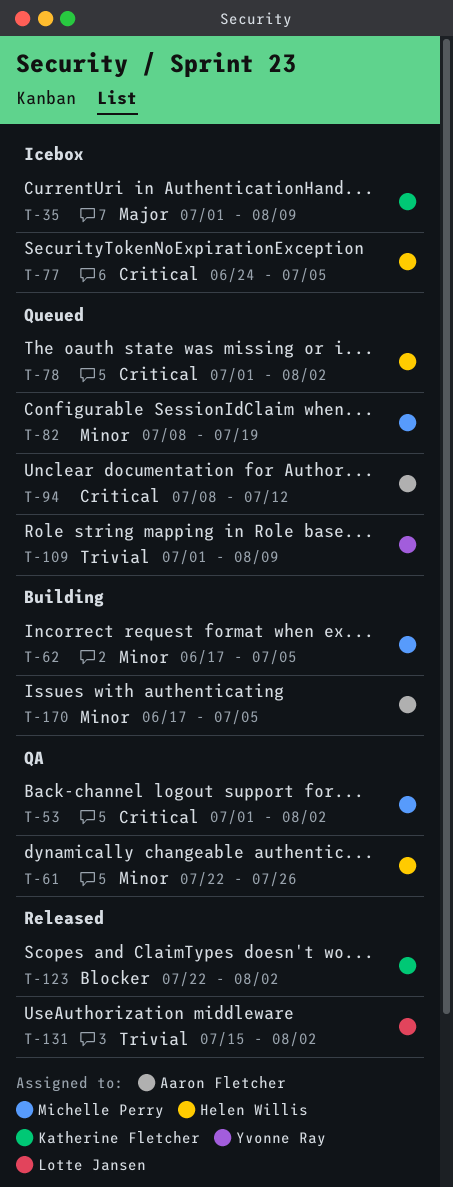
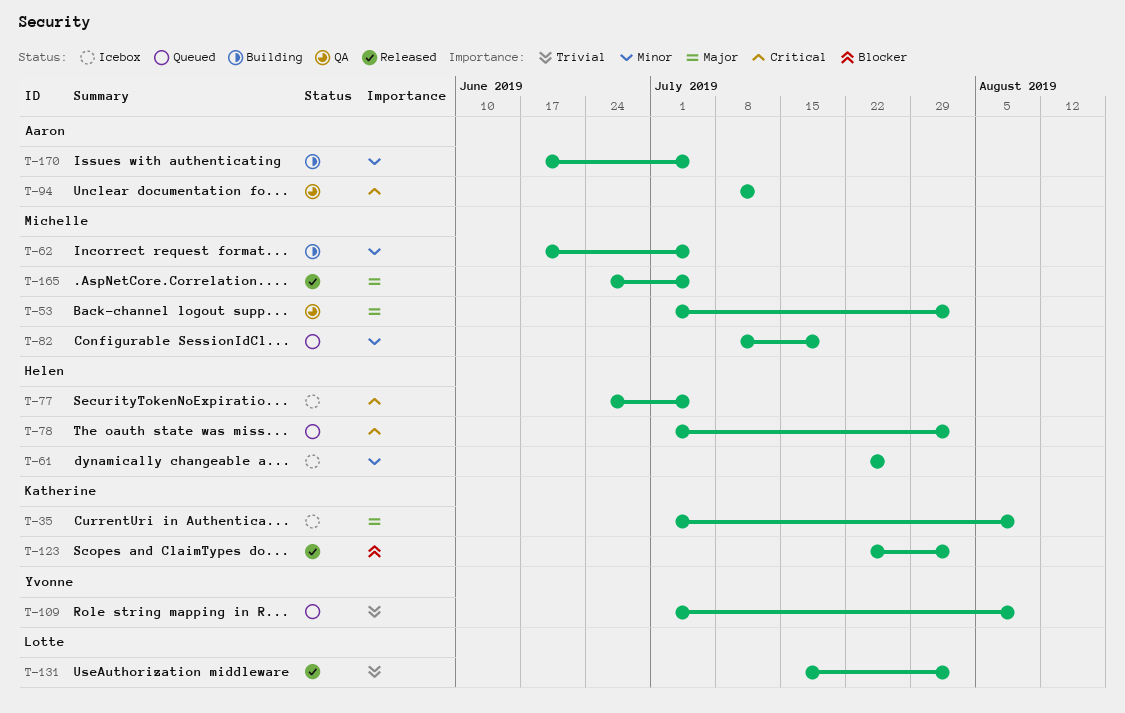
T-53, priority: Critical -> Major
T-61, status: QA -> Icebox
T-94, status: Queued -> QA
T-165: none -> present

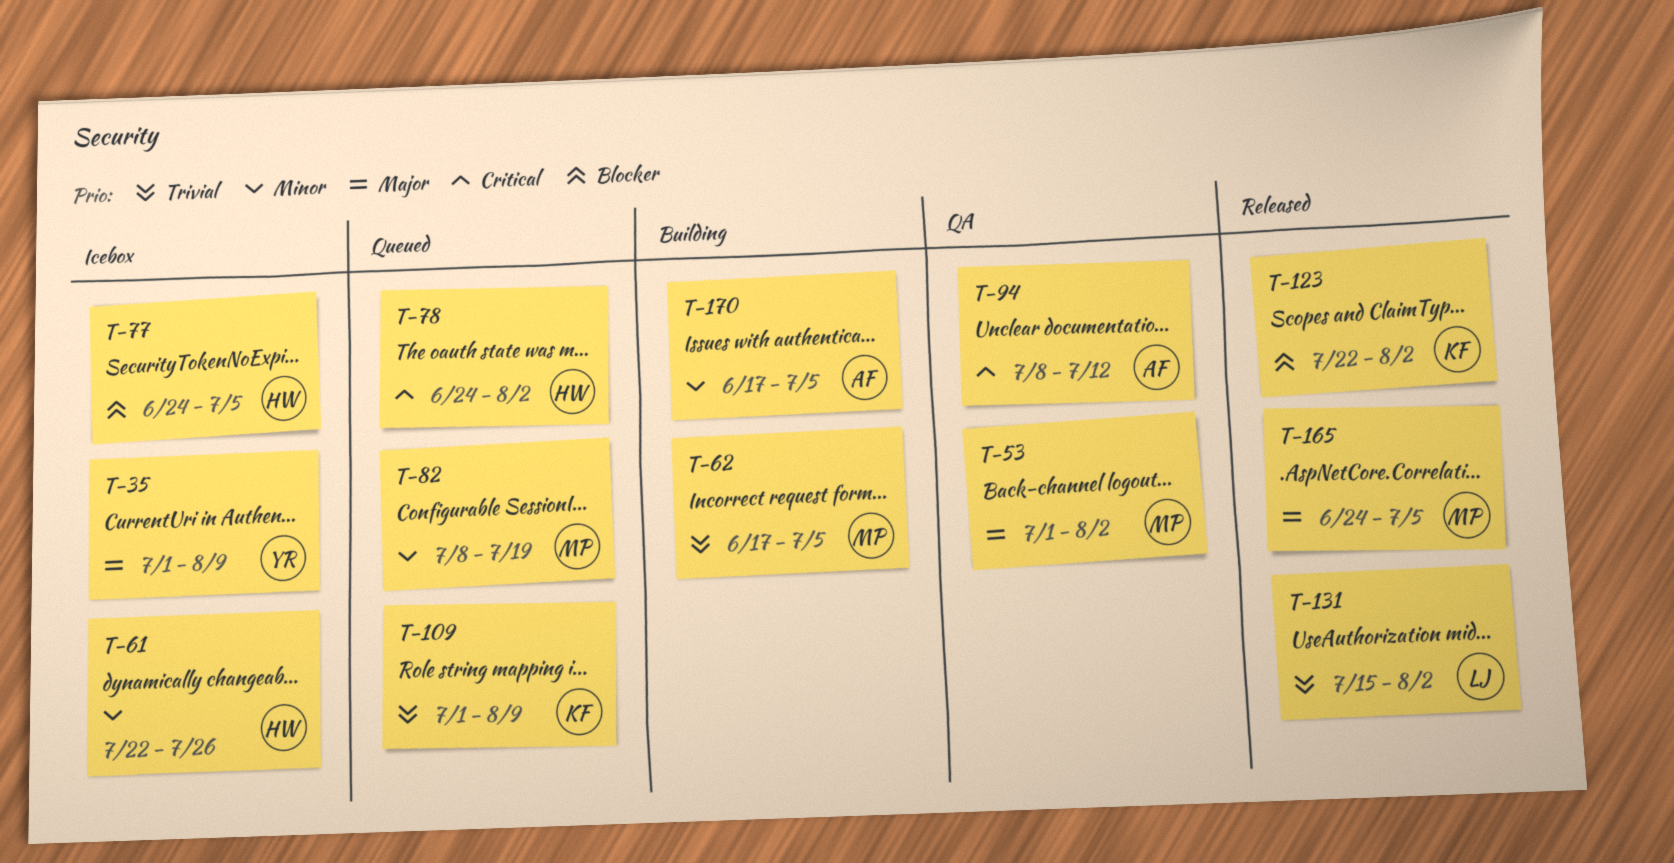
T-35, owner: Katherine -> Yvonne
T-62, priority: Minor -> Trivial
T-77, priority: Critical -> Blocker
T-78, start: Jul 1 -> Jun 24
T-109, owner: Yvonne -> Katherine

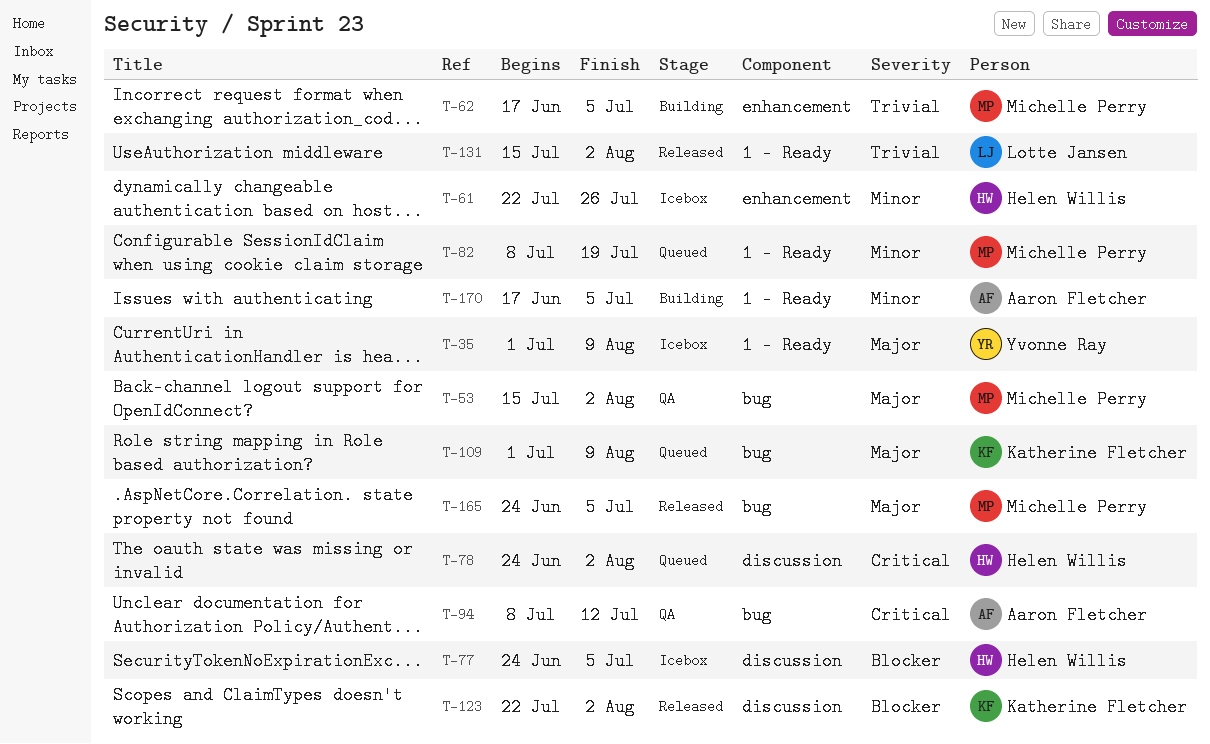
T-53, start: Jul 1 -> Jul 15
T-109, priority: Trivial -> Major

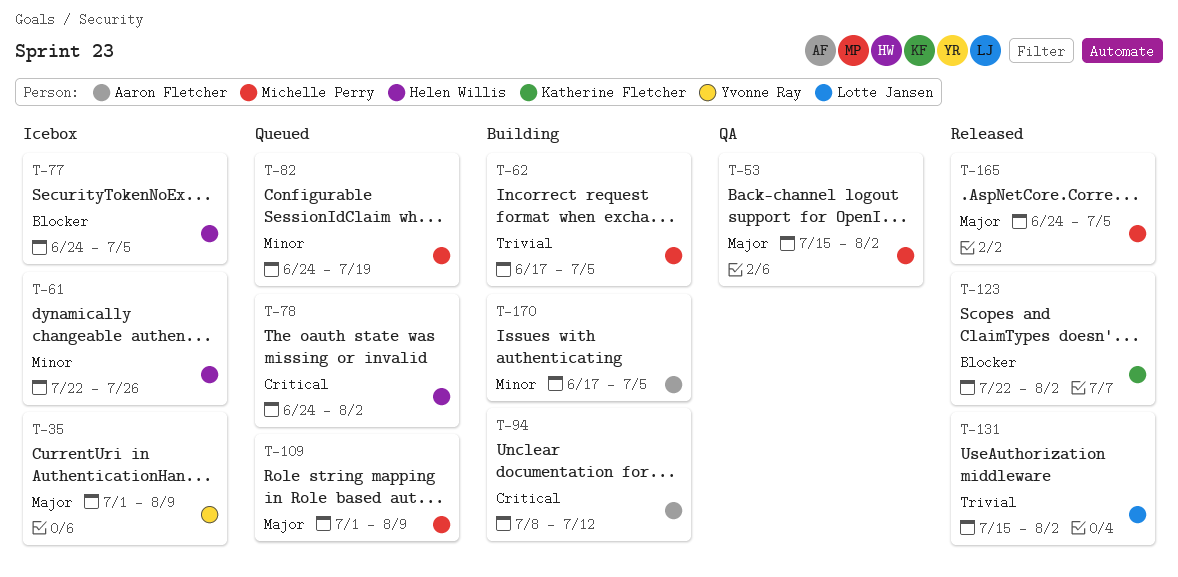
T-82, start: Jul 8 -> Jun 24
T-94, status: QA -> Building
T-109, owner: Katherine Fletcher -> Michelle Perry

